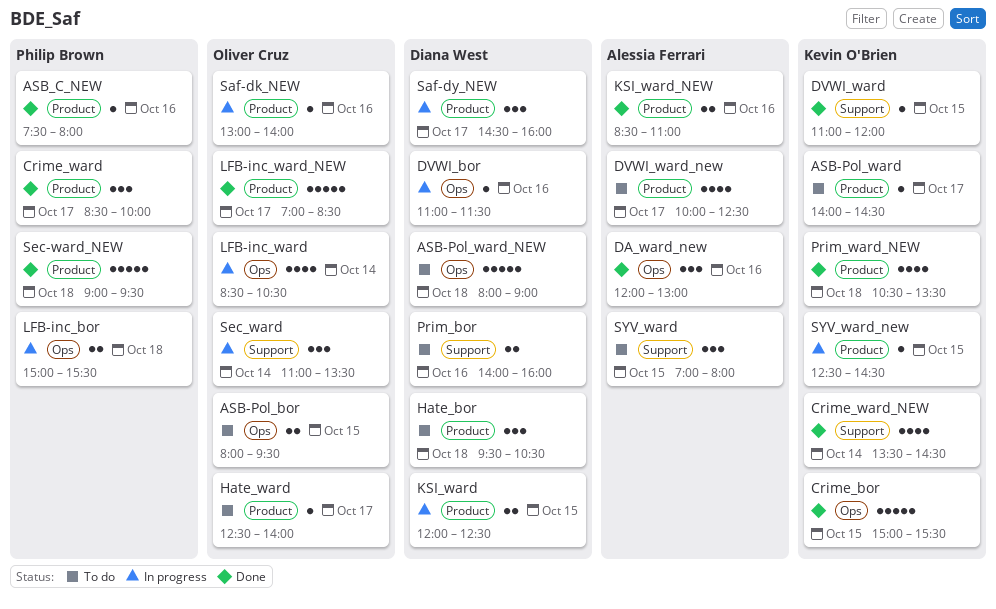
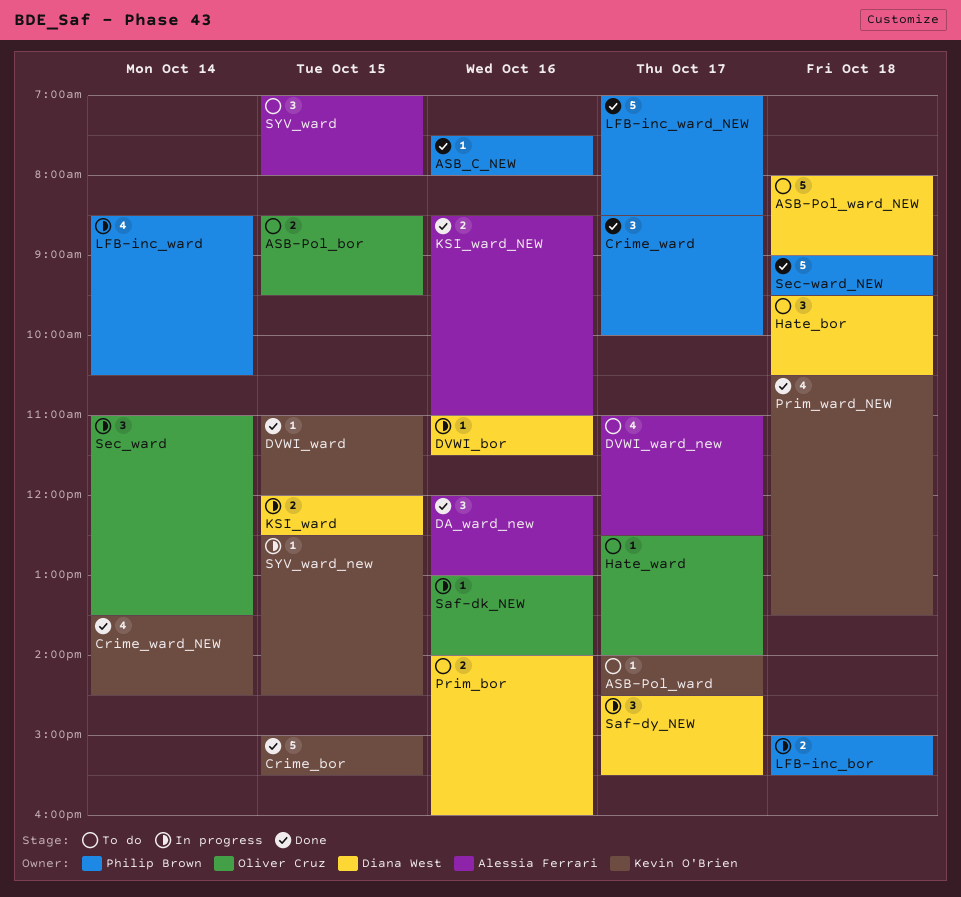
ASB-Pol_bor, begins: 08:00 -> 08:30
DVWI_ward_new, begins: 10:00 -> 11:00
LFB-inc_ward, owner: Oliver Cruz -> Philip Brown
LFB-inc_ward_NEW, owner: Oliver Cruz -> Philip Brown
Saf-dy_NEW, ends: 16:00 -> 15:30

